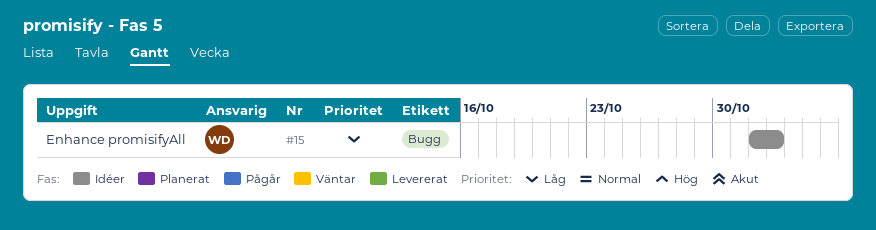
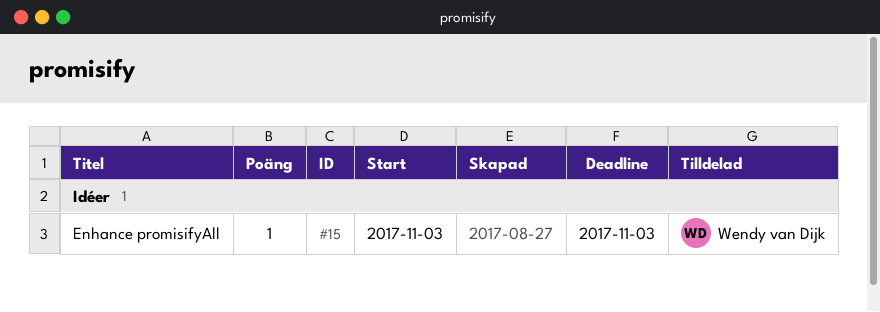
#15, start: Nov 1 -> Nov 3
#15, due: Nov 2 -> Nov 3

